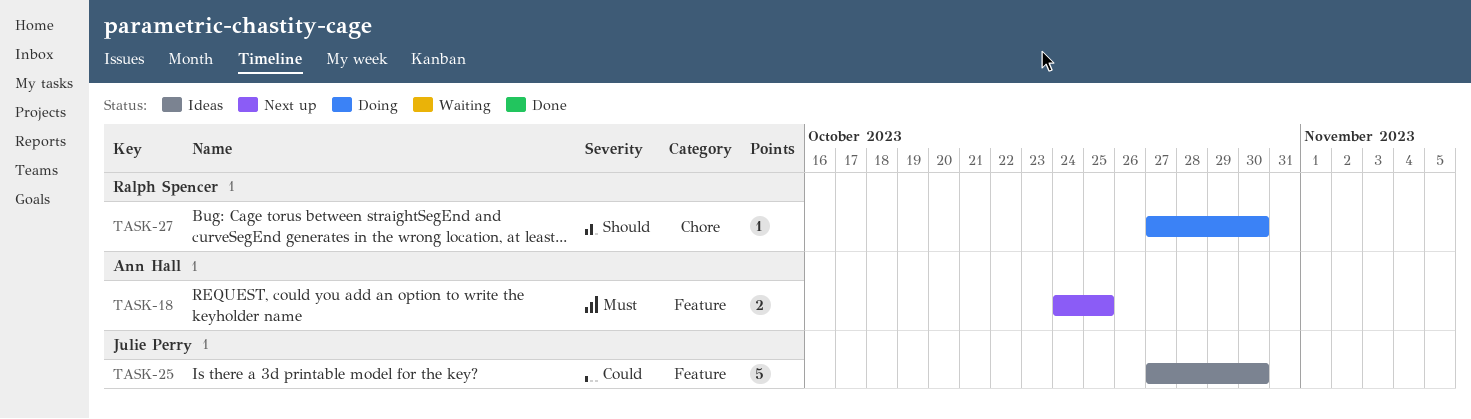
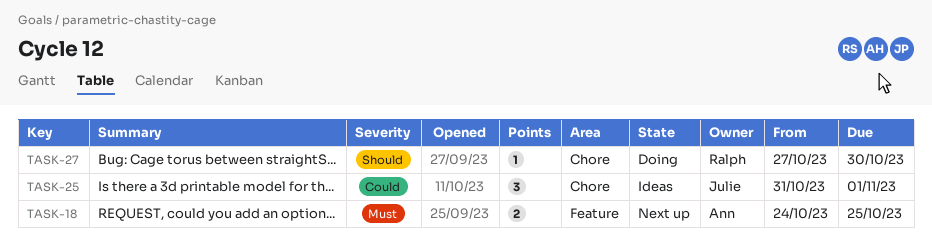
TASK-25, label: Feature -> Chore
TASK-25, estimate: 5 -> 3
TASK-25, start: Oct 27 -> Oct 31
TASK-25, due: Oct 30 -> Nov 1

